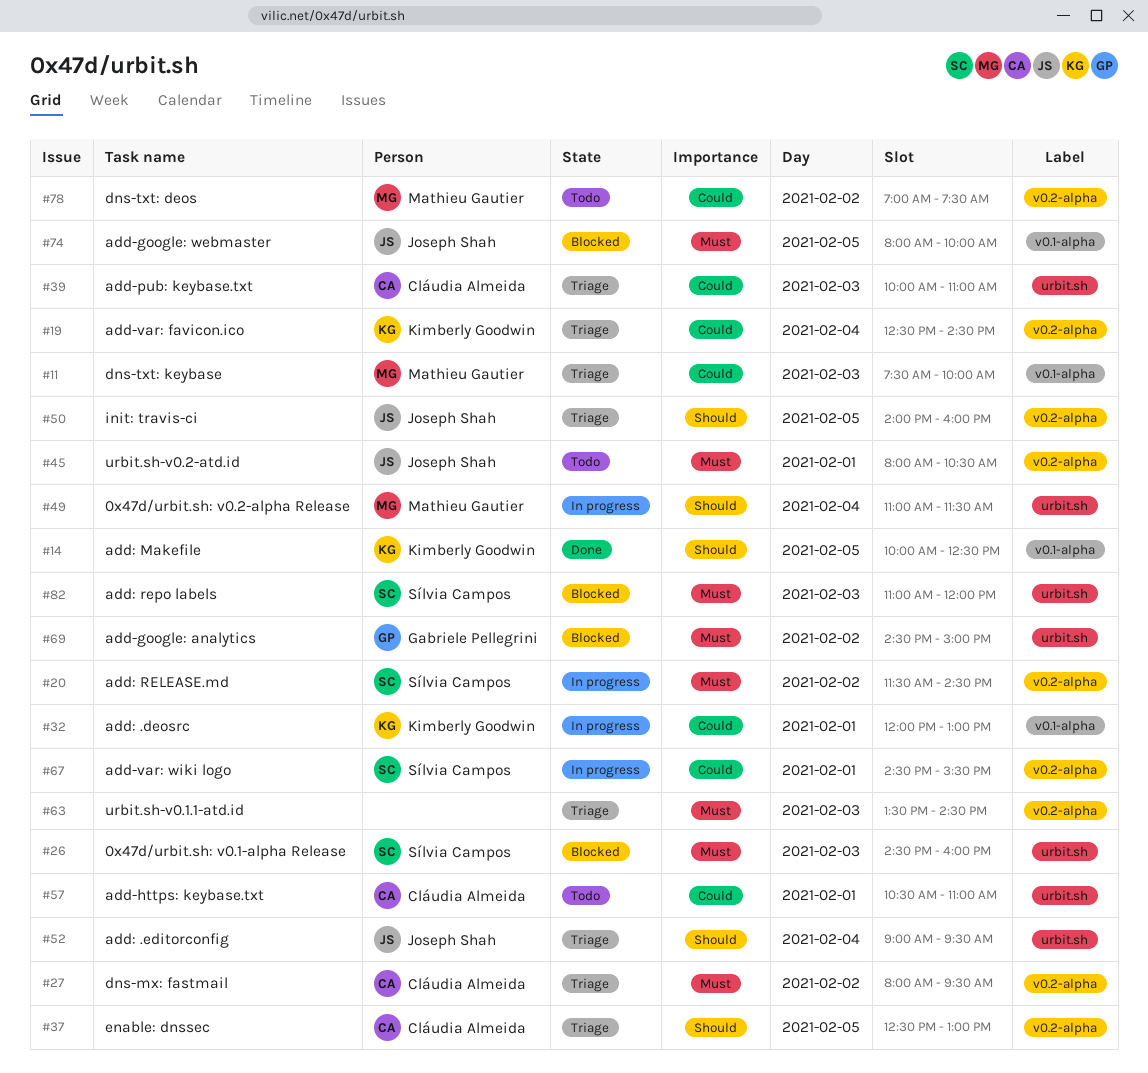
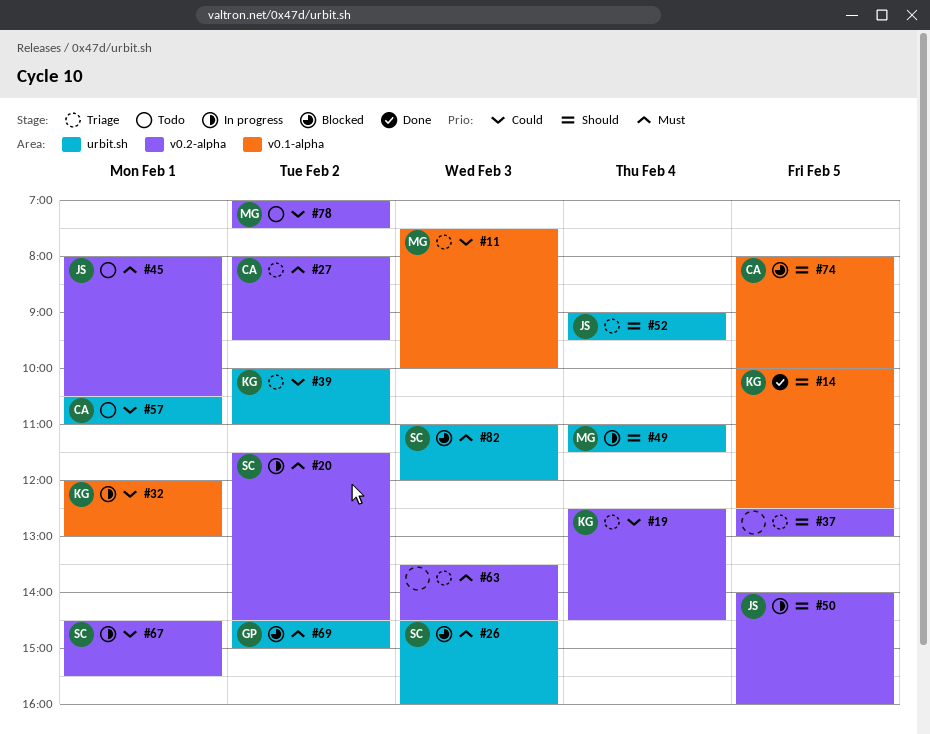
#37, owner: Cláudia Almeida -> none
#39, owner: Cláudia Almeida -> Kimberly Goodwin
#39, day: Feb 3 -> Feb 2
#50, status: Triage -> In progress
#74, owner: Joseph Shah -> Cláudia Almeida
#74, priority: Must -> Should

